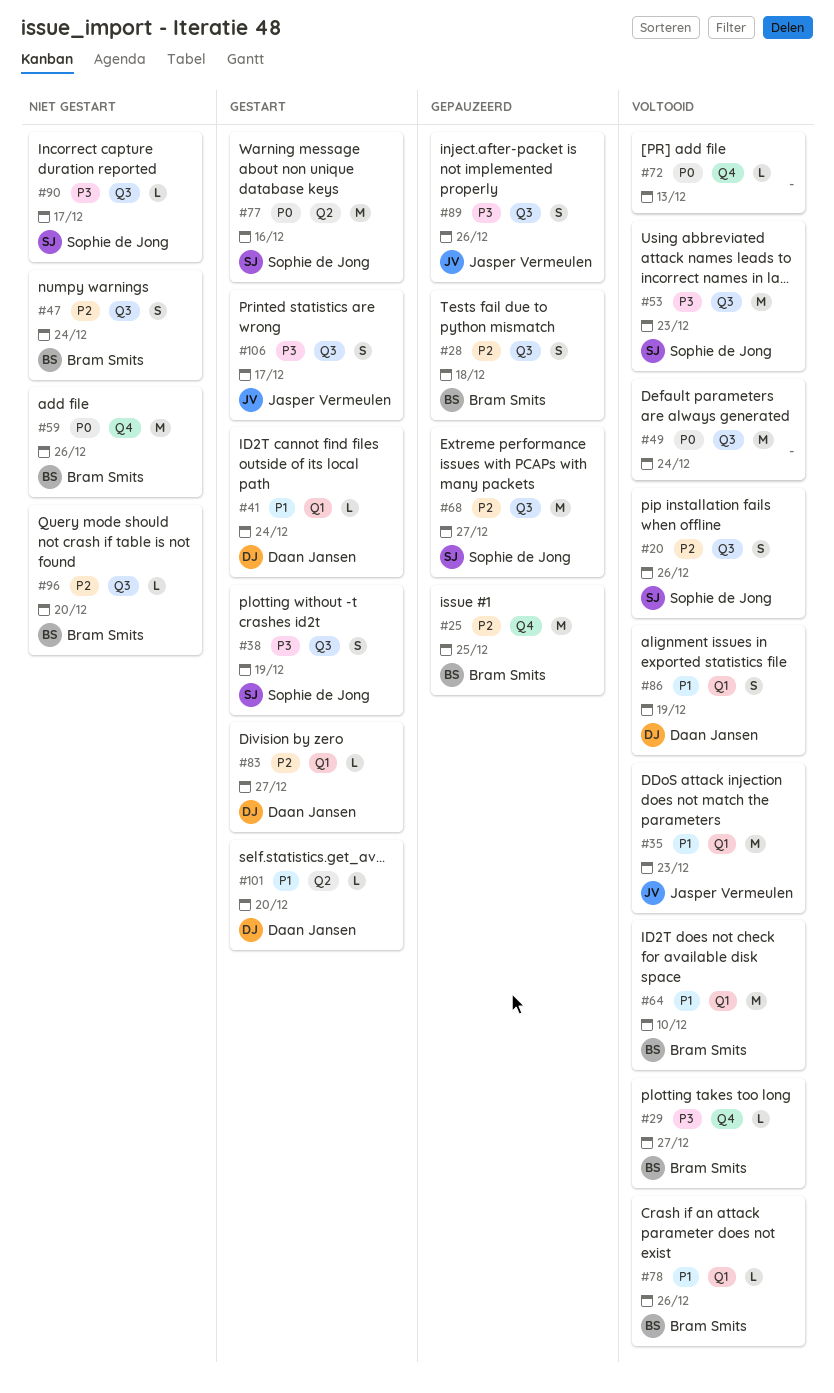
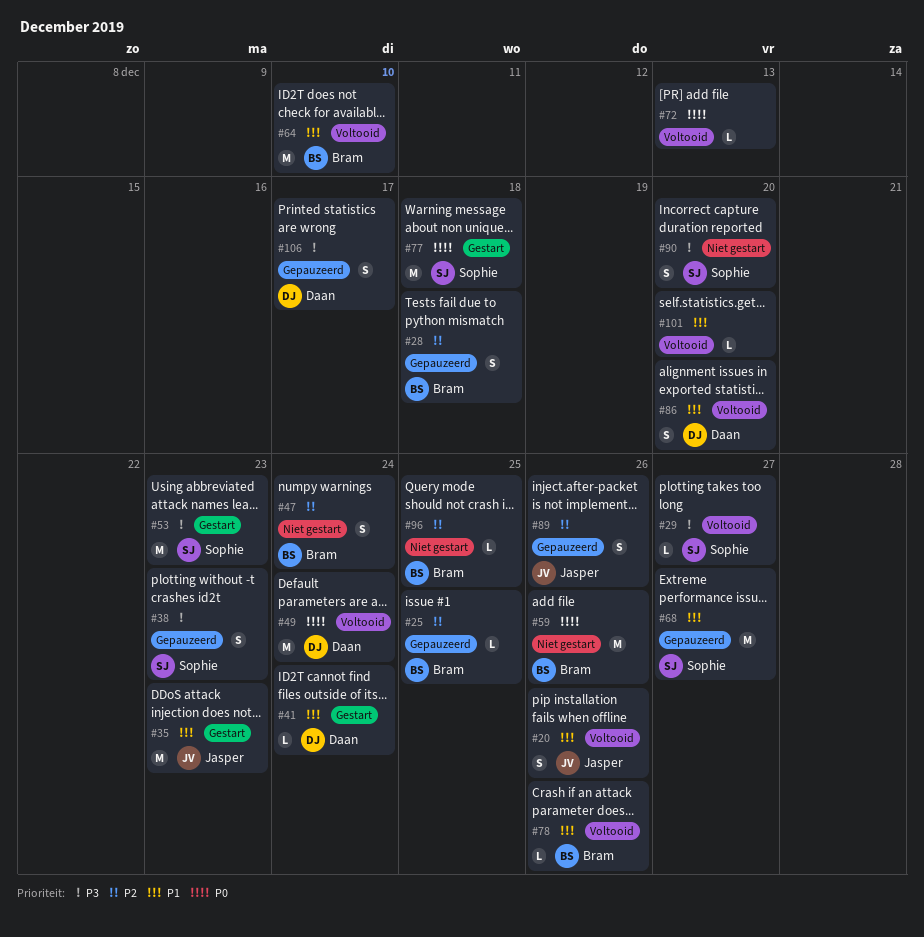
#20, owner: Sophie de Jong -> Jasper Vermeulen
#20, priority: P2 -> P1
#25, estimate: M -> L
#29, owner: Bram Smits -> Sophie de Jong
#35, status: Voltooid -> Gestart
#38, status: Gestart -> Gepauzeerd
#38, due: Dec 19 -> Dec 23
#49, owner: none -> Daan Jansen
#53, status: Voltooid -> Gestart
#68, priority: P2 -> P1
#77, due: Dec 16 -> Dec 18
#83: present -> none
#86, due: Dec 19 -> Dec 20
#89, priority: P3 -> P2
#90, estimate: L -> S
#90, due: Dec 17 -> Dec 20
#96, due: Dec 20 -> Dec 25
#101, status: Gestart -> Voltooid
#101, owner: Daan Jansen -> none
#106, status: Gestart -> Gepauzeerd
#106, owner: Jasper Vermeulen -> Daan Jansen

